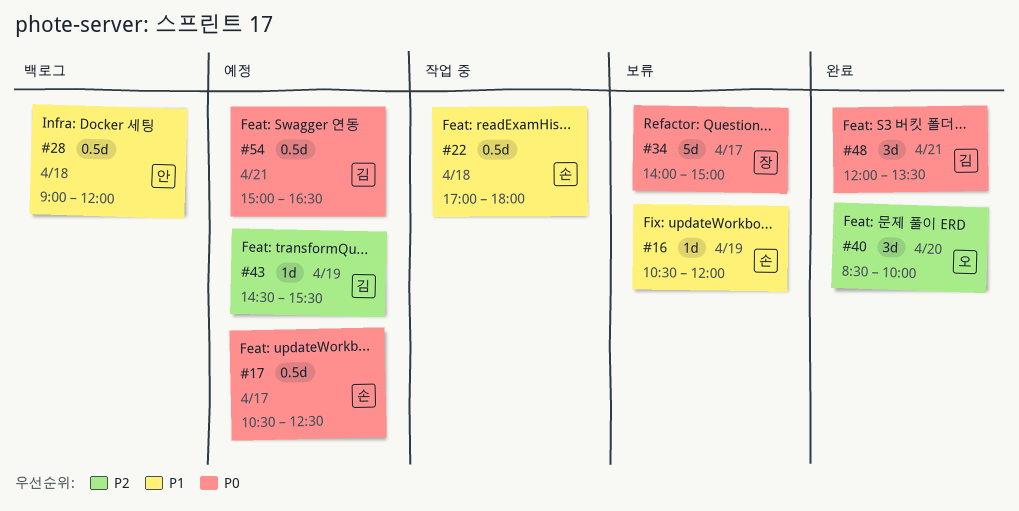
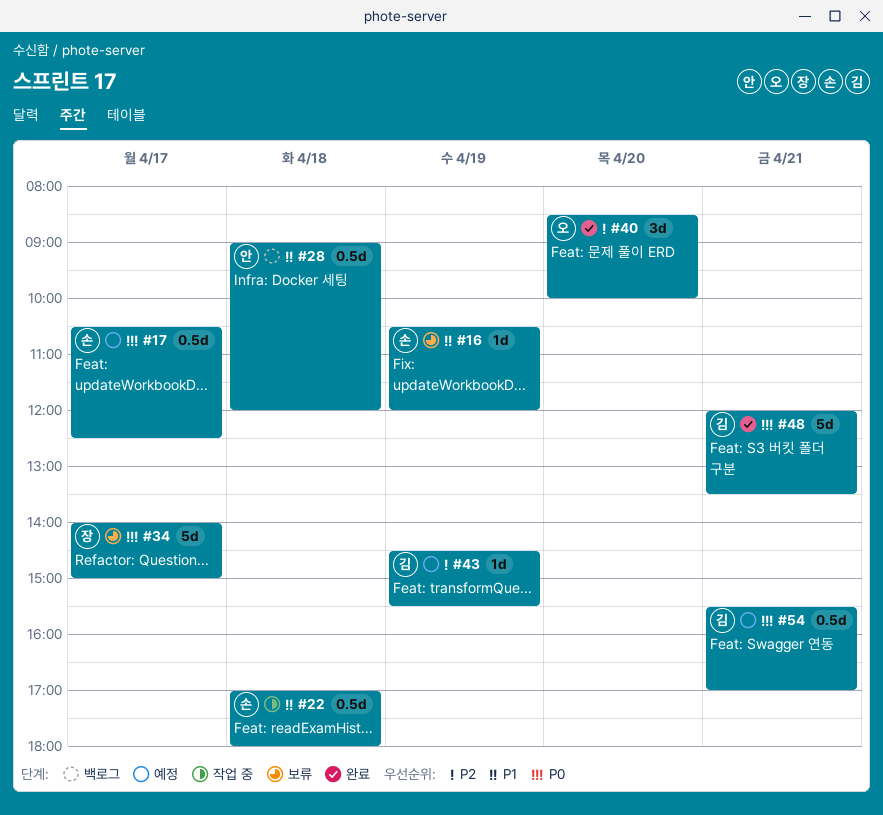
#48, estimate: 3d -> 5d
#54, begins: 15:00 -> 15:30
#54, ends: 16:30 -> 17:00

